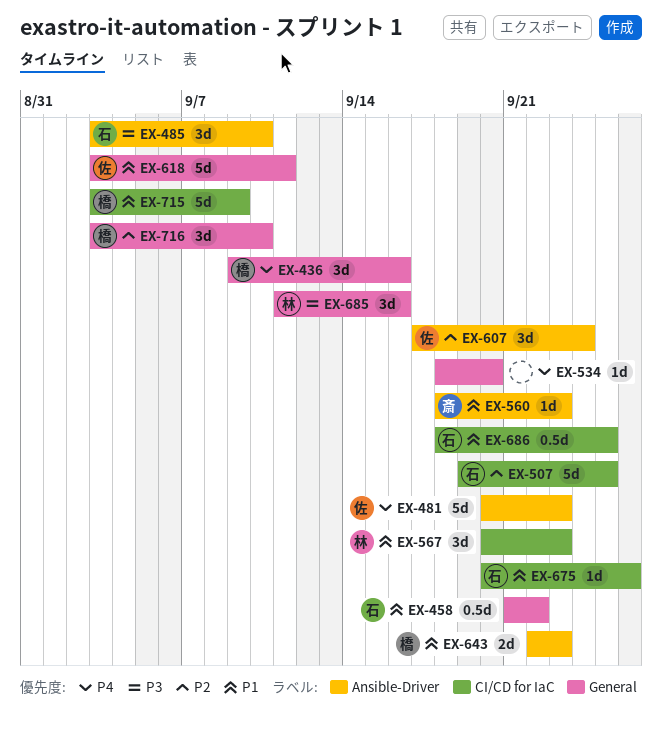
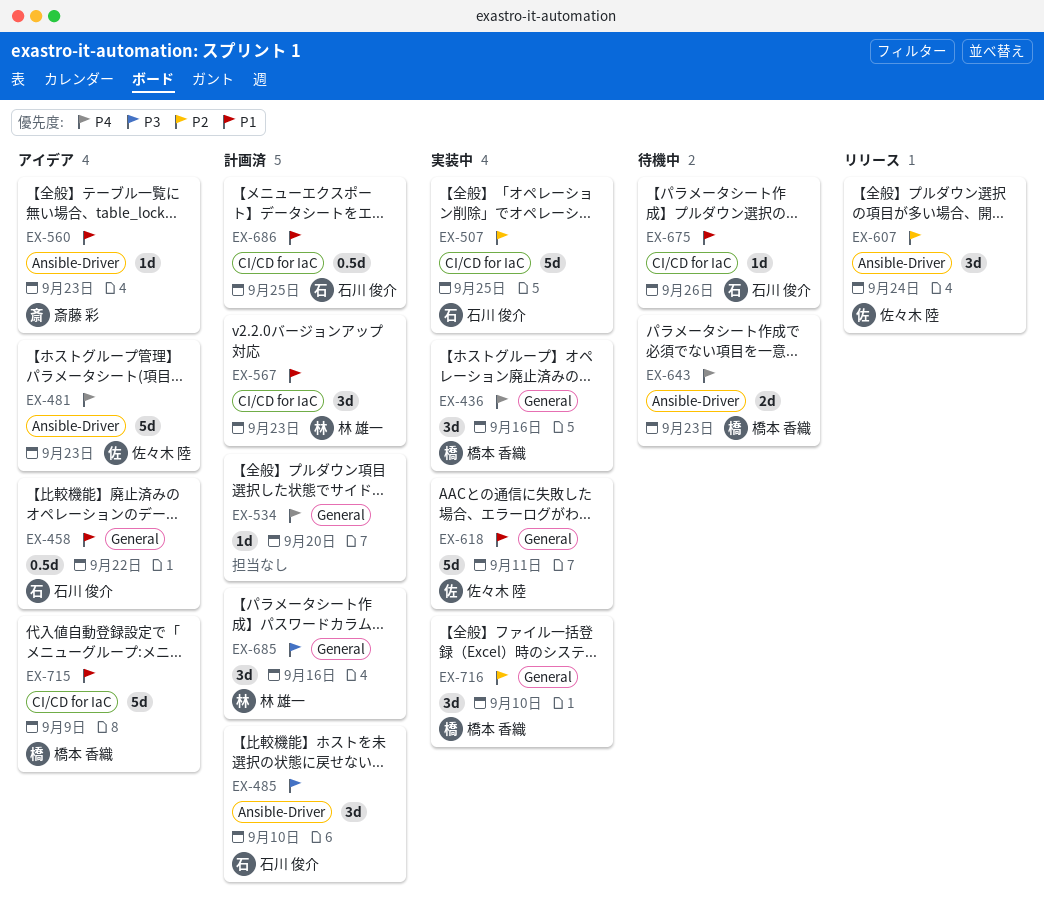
EX-643, priority: P1 -> P4

